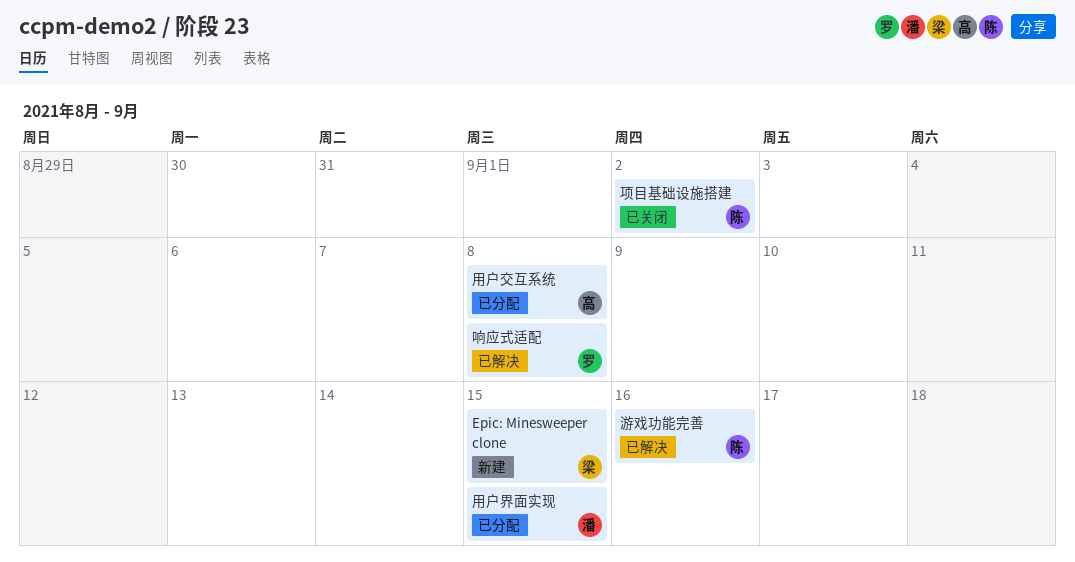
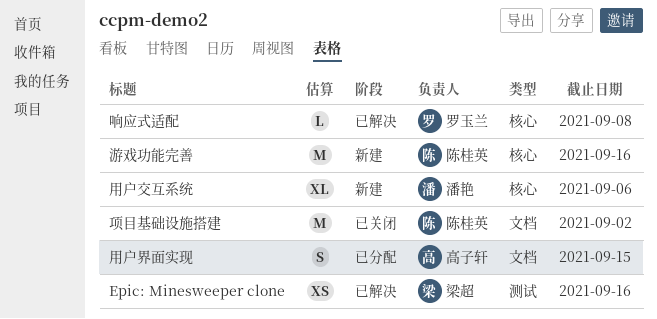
Epic: Minesweeper clone, status: 新建 -> 已解决
Epic: Minesweeper clone, due: Sep 15 -> Sep 16
游戏功能完善, status: 已解决 -> 新建
用户交互系统, status: 已分配 -> 新建
用户交互系统, owner: 高子轩 -> 潘艳
用户交互系统, due: Sep 8 -> Sep 6
用户界面实现, owner: 潘艳 -> 高子轩

